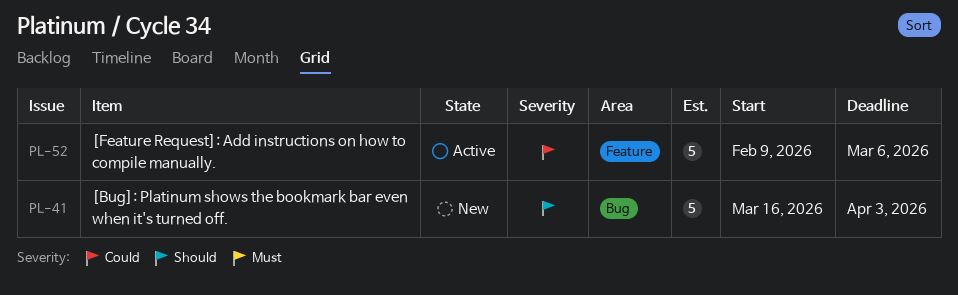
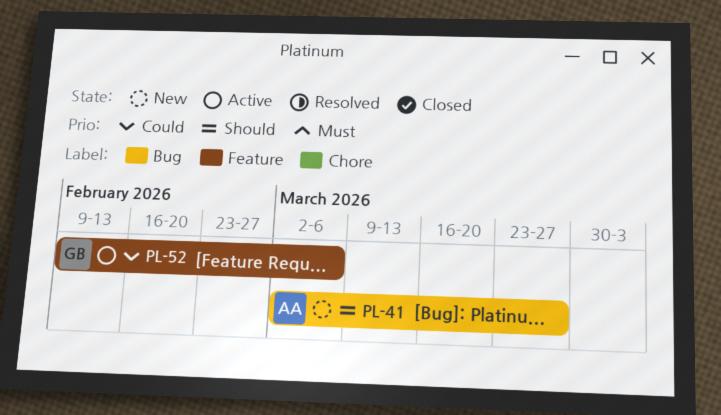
PL-41, start: Mar 16 -> Mar 2
PL-41, due: Apr 3 -> Mar 27

